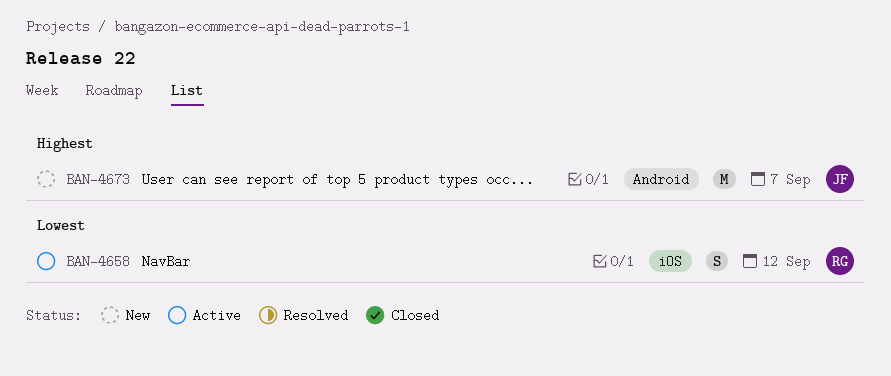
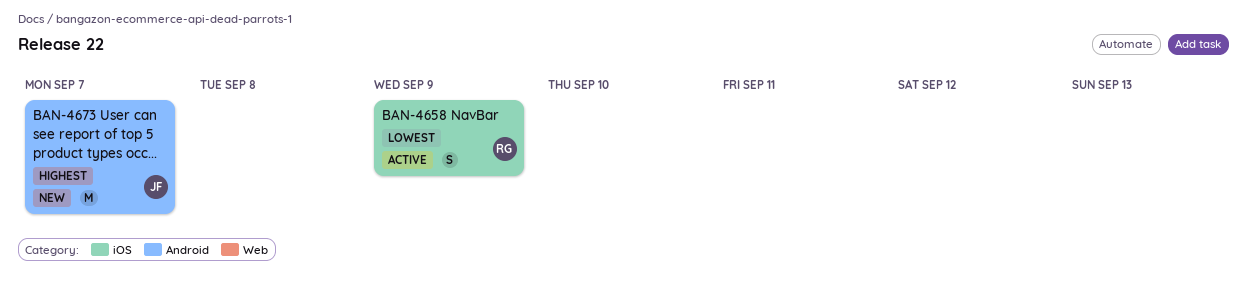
BAN-4658, due: Sep 12 -> Sep 9

